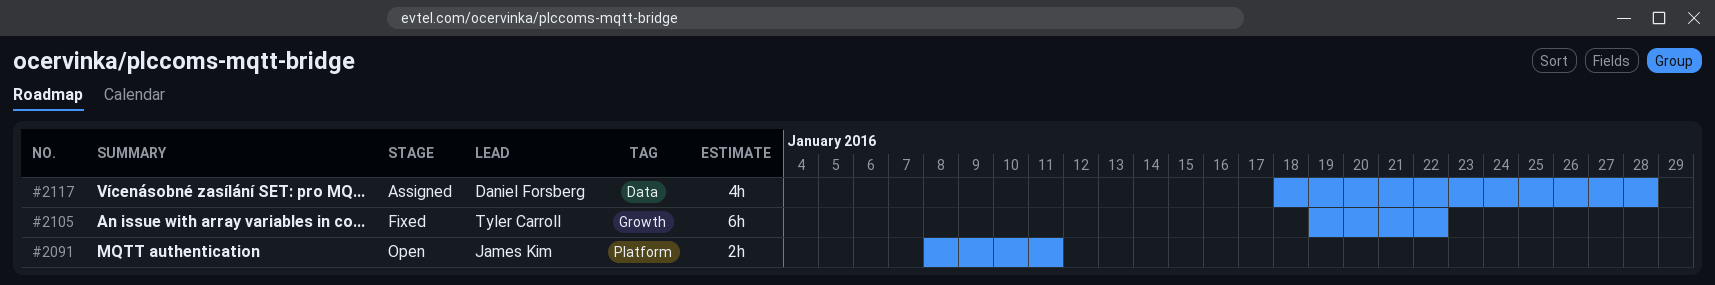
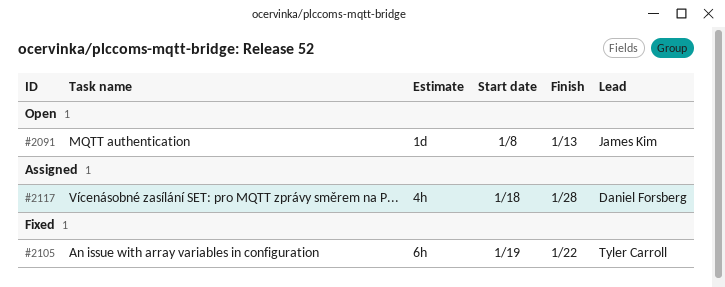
#2091, estimate: 2h -> 1d
#2091, due: Jan 11 -> Jan 13

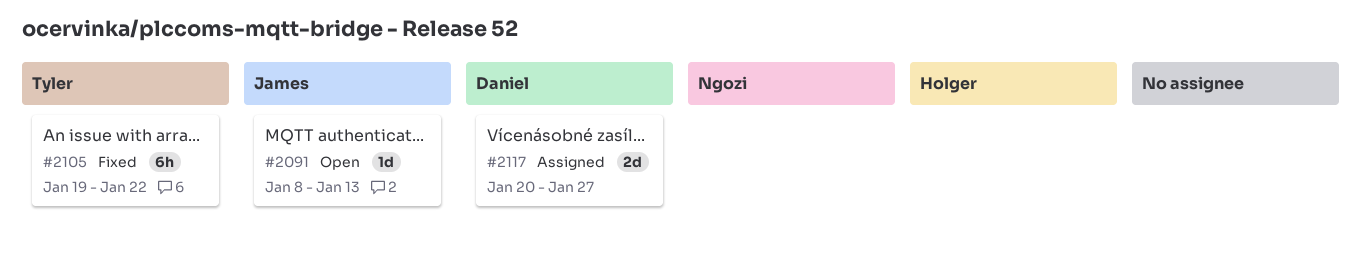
#2117, estimate: 4h -> 2d
#2117, start: Jan 18 -> Jan 20
#2117, due: Jan 28 -> Jan 27

